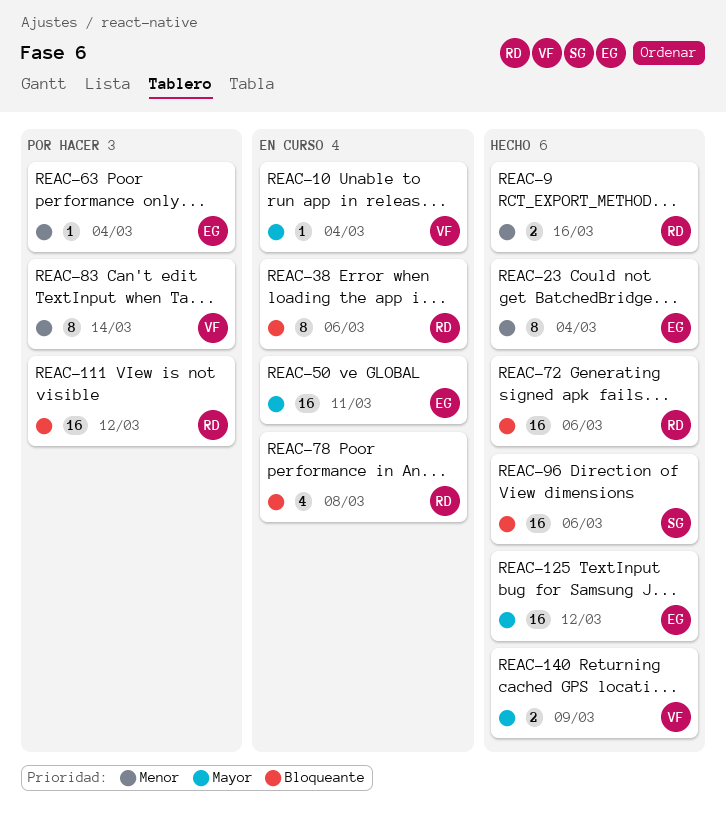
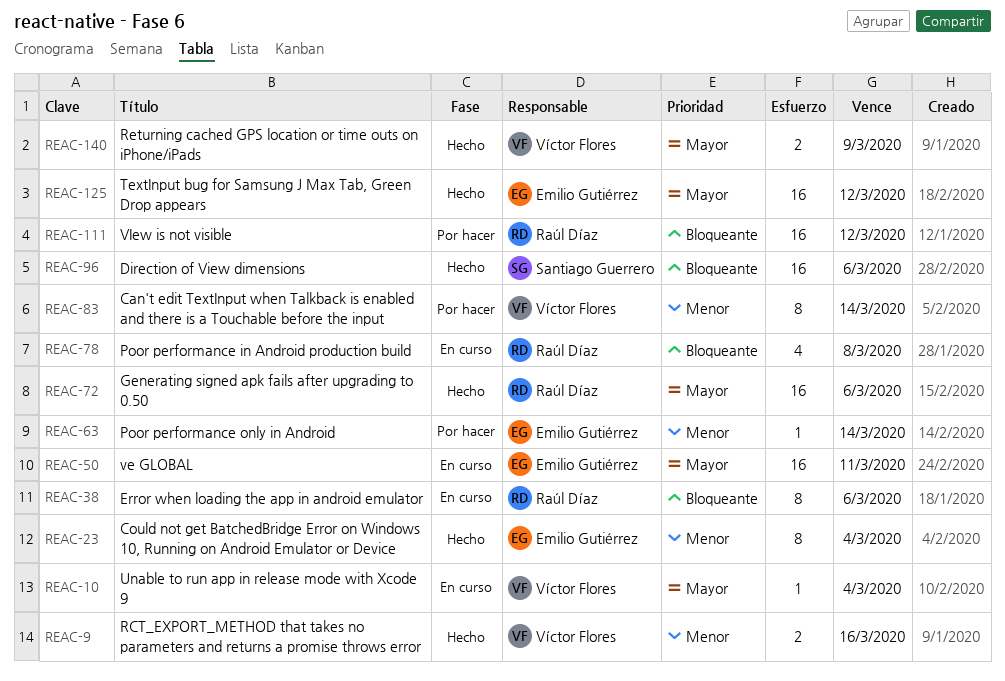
REAC-9, owner: Raúl Díaz -> Víctor Flores
REAC-63, due: Mar 4 -> Mar 14
REAC-72, priority: Bloqueante -> Mayor

